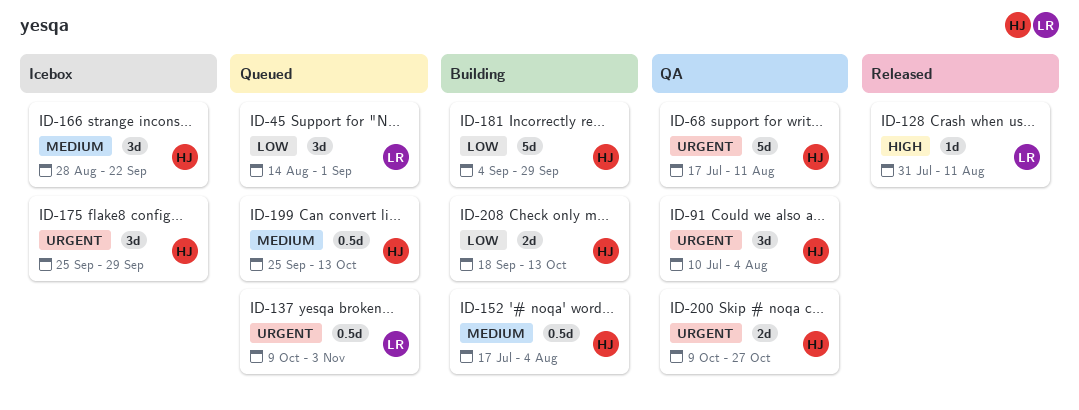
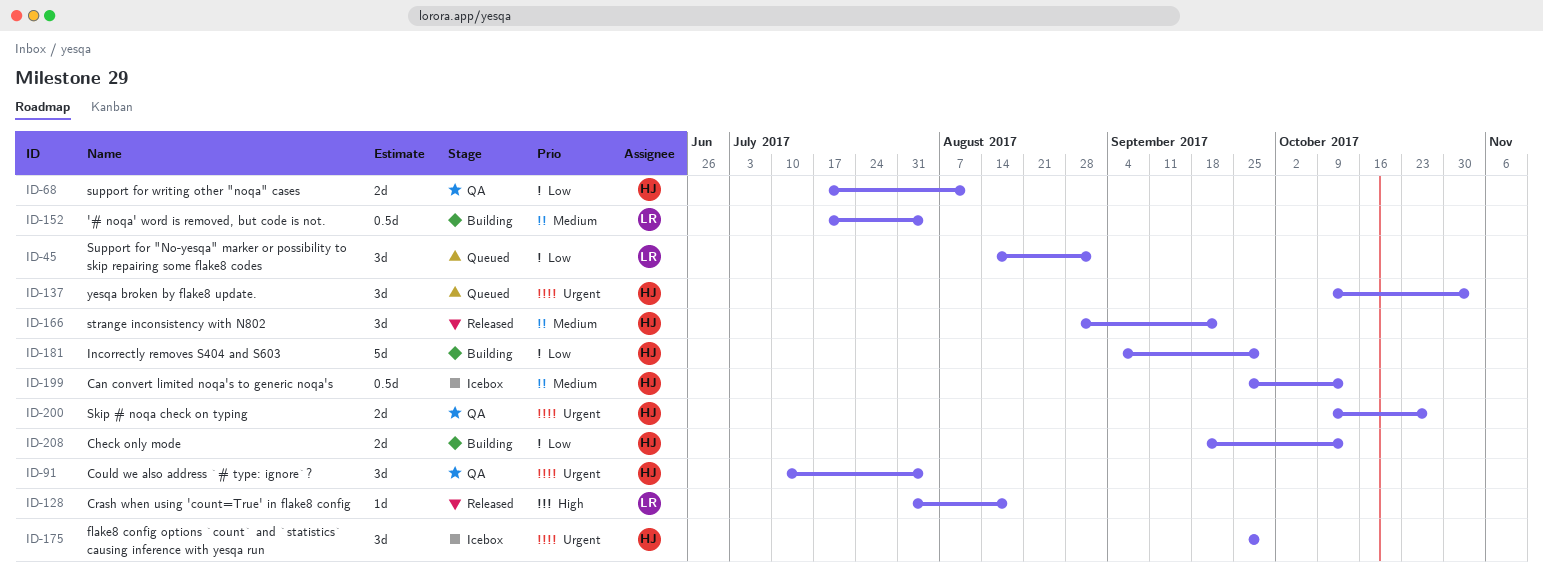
ID-68, priority: Urgent -> Low
ID-68, estimate: 5d -> 2d
ID-128, due: Aug 11 -> Aug 18
ID-137, owner: LR -> HJ
ID-137, estimate: 0.5d -> 3d
ID-152, owner: HJ -> LR
ID-166, status: Icebox -> Released
ID-199, status: Queued -> Icebox

